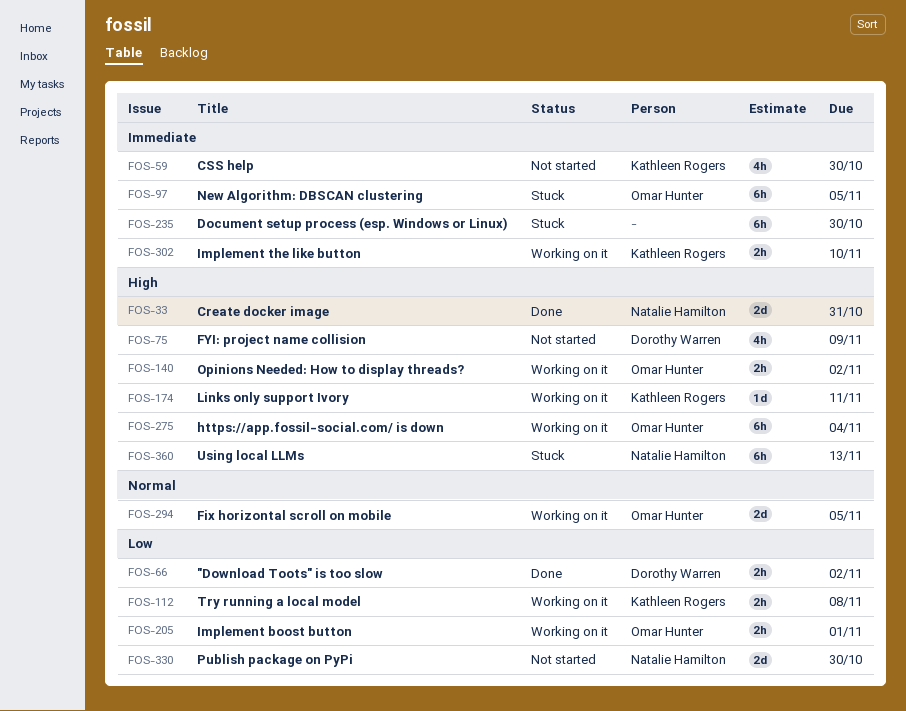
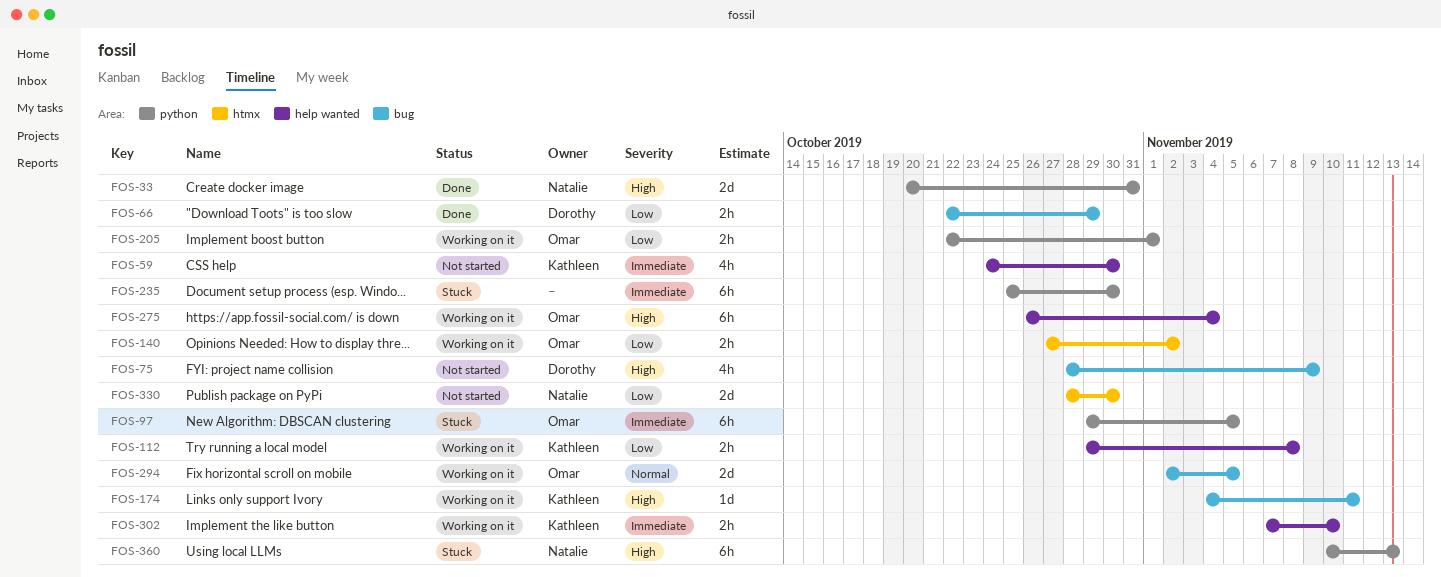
FOS-66, due: Nov 2 -> Oct 29
FOS-140, priority: High -> Low

